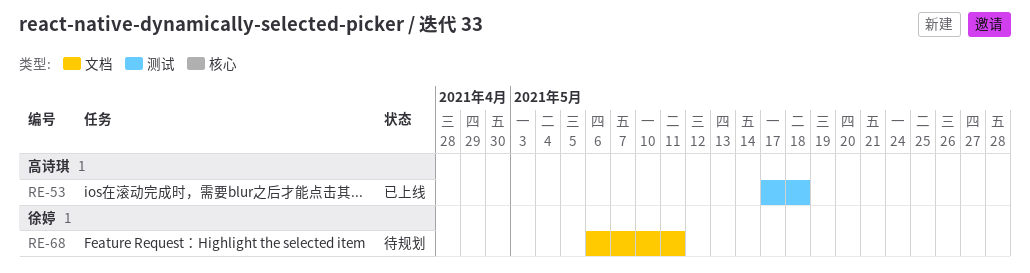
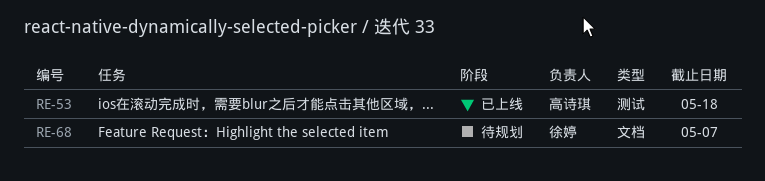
RE-68, due: May 11 -> May 7

